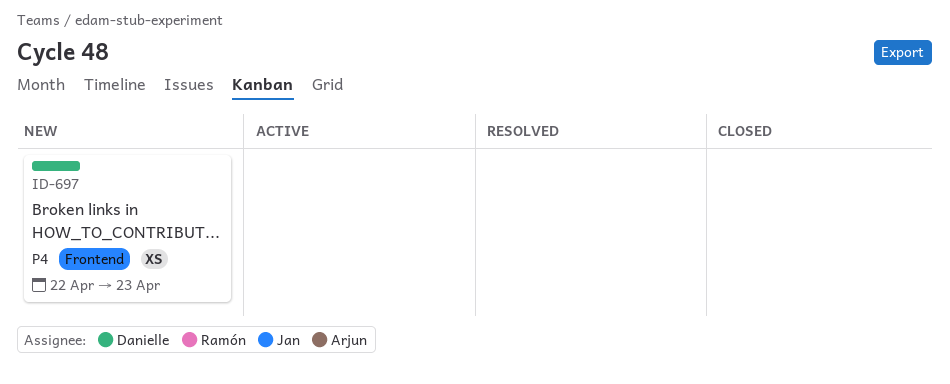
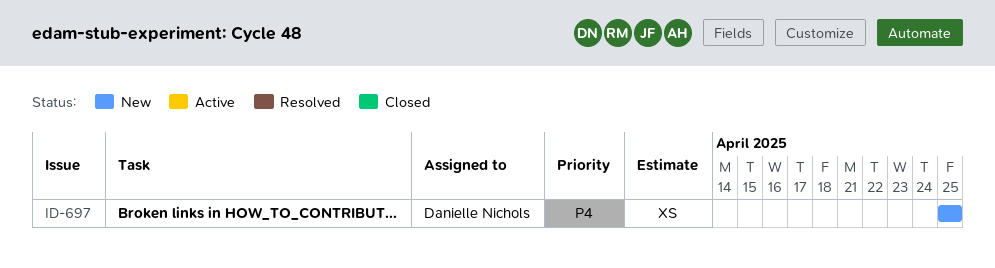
ID-697, start: Apr 22 -> Apr 25
ID-697, due: Apr 23 -> Apr 25

